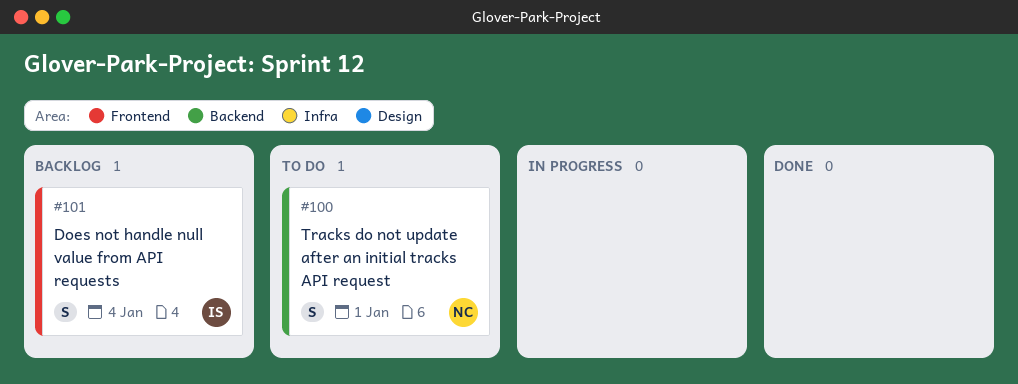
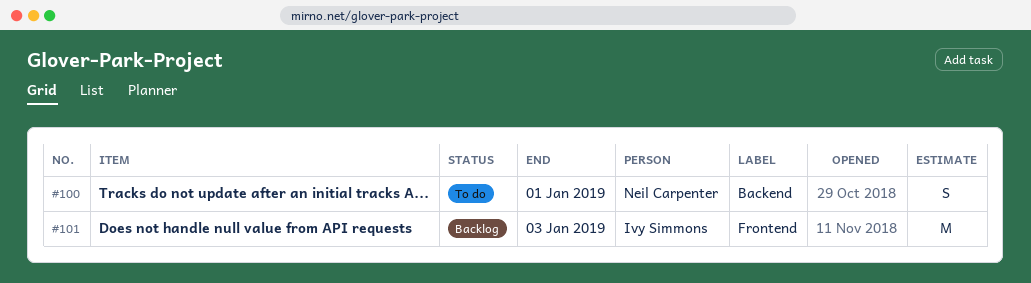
#101, estimate: S -> M
#101, due: Jan 4 -> Jan 3

